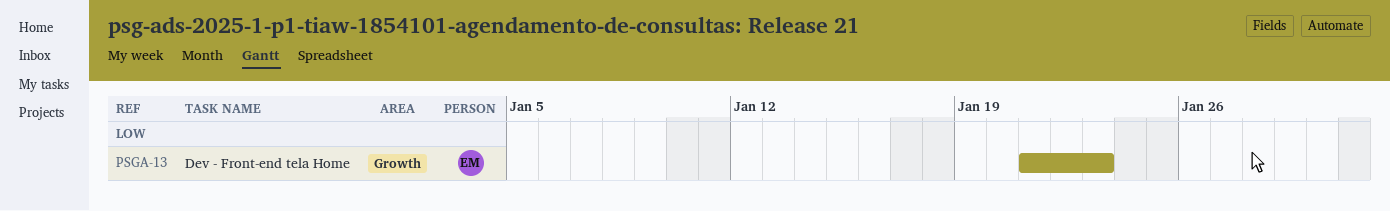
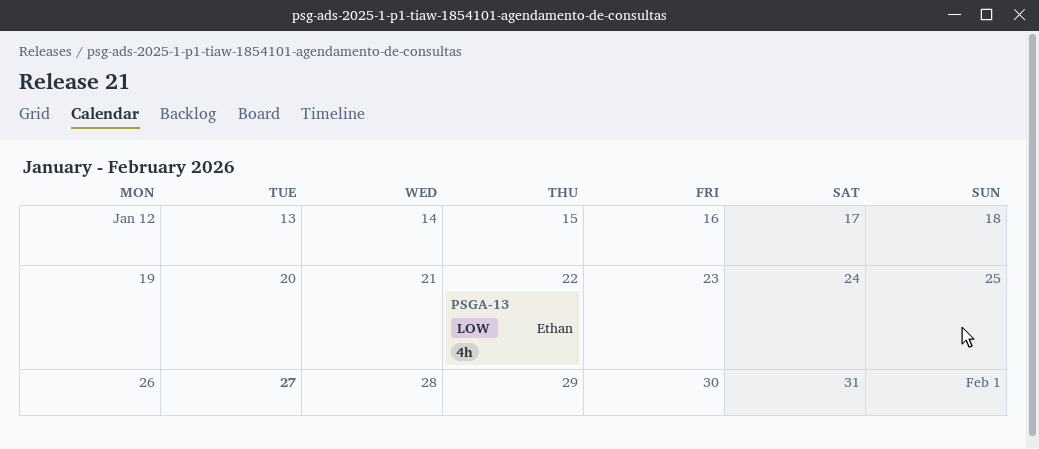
PSGA-13, due: Jan 23 -> Jan 22

